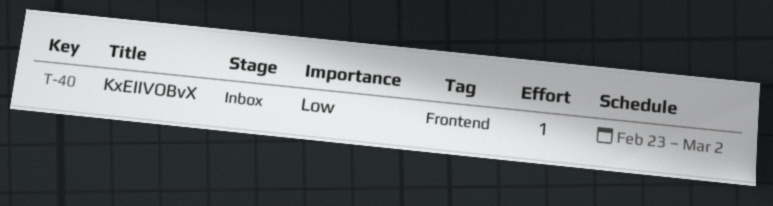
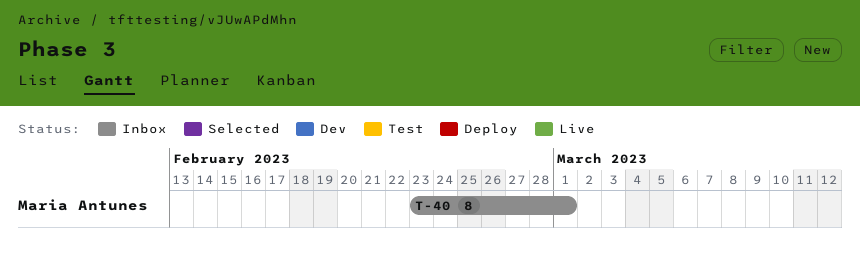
T-40, estimate: 1 -> 8
T-40, due: Mar 2 -> Mar 1

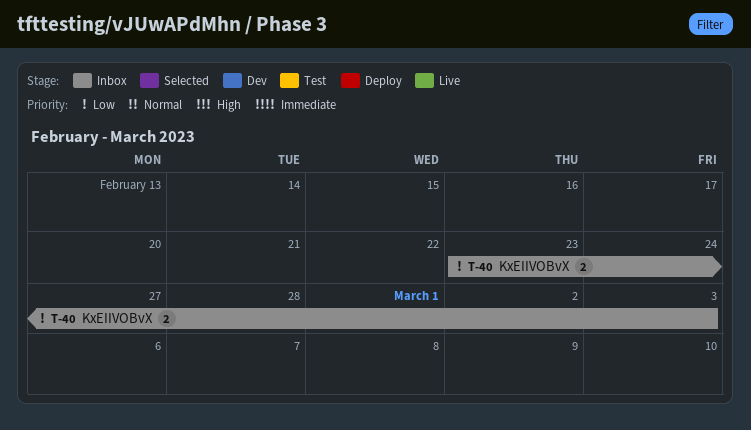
T-40, estimate: 8 -> 2
T-40, due: Mar 1 -> Mar 3

